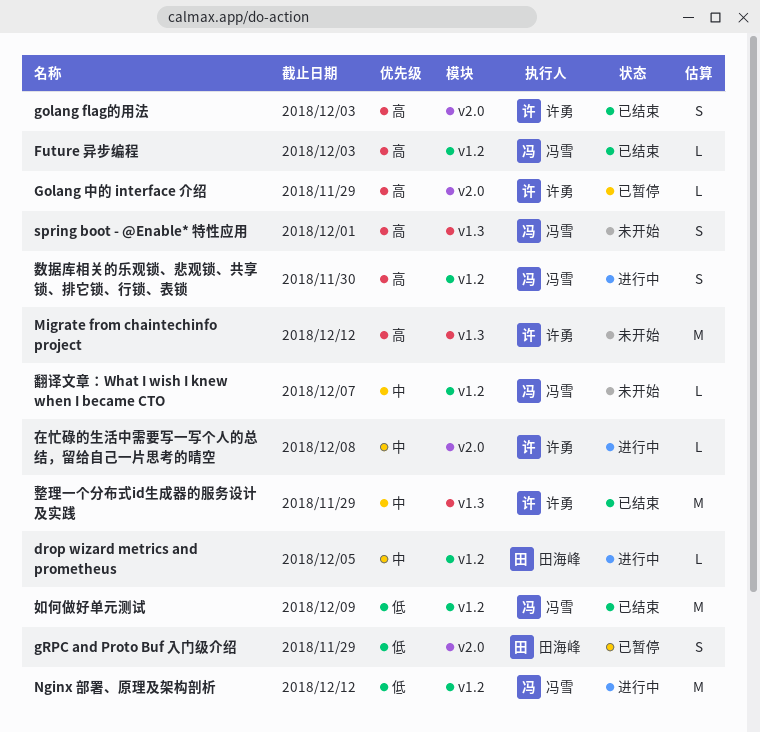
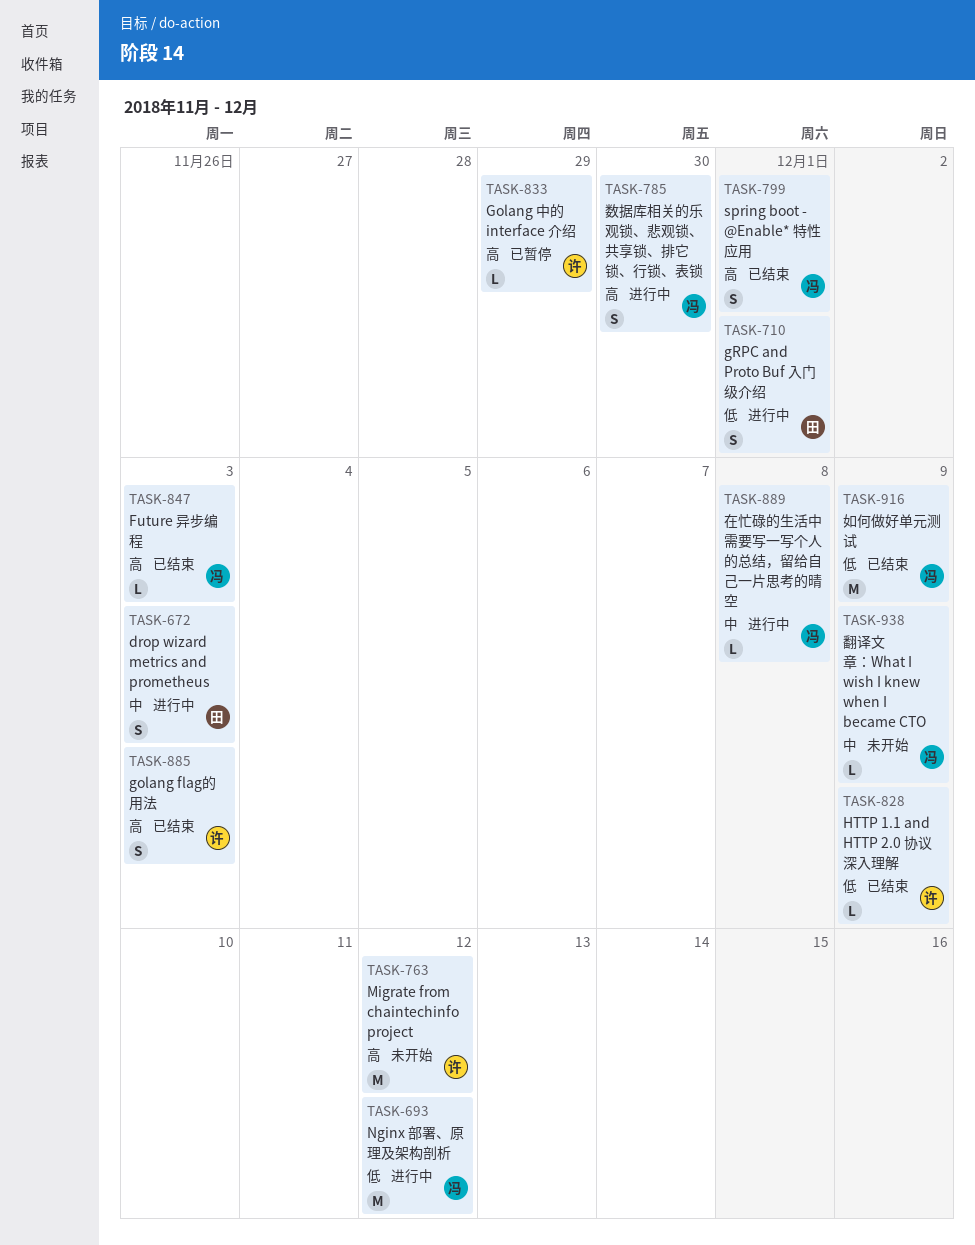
drop wizard metrics and prometheus, estimate: L -> S
drop wizard metrics and prometheus, due: Dec 5 -> Dec 3
gRPC and Proto Buf 入门级介绍, status: 已暂停 -> 进行中
gRPC and Proto Buf 入门级介绍, due: Nov 29 -> Dec 1
HTTP 1.1 and HTTP 2.0 协议深入理解: none -> present
spring boot - @Enable* 特性应用, status: 未开始 -> 已结束
在忙碌的生活中需要写一写个人的总结，留给自己一片思考的晴空, owner: 许勇 -> 冯雪
整理一个分布式id生成器的服务设计及实践: present -> none
翻译文章：What I wish I knew when I became CTO, due: Dec 7 -> Dec 9

